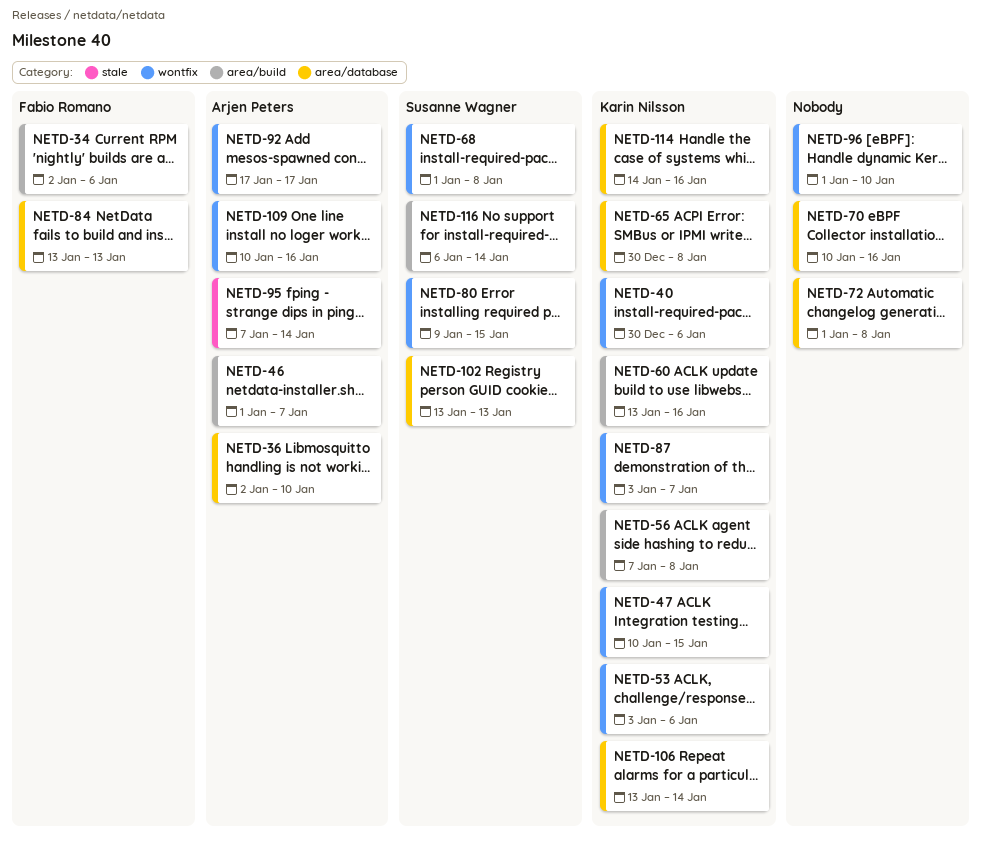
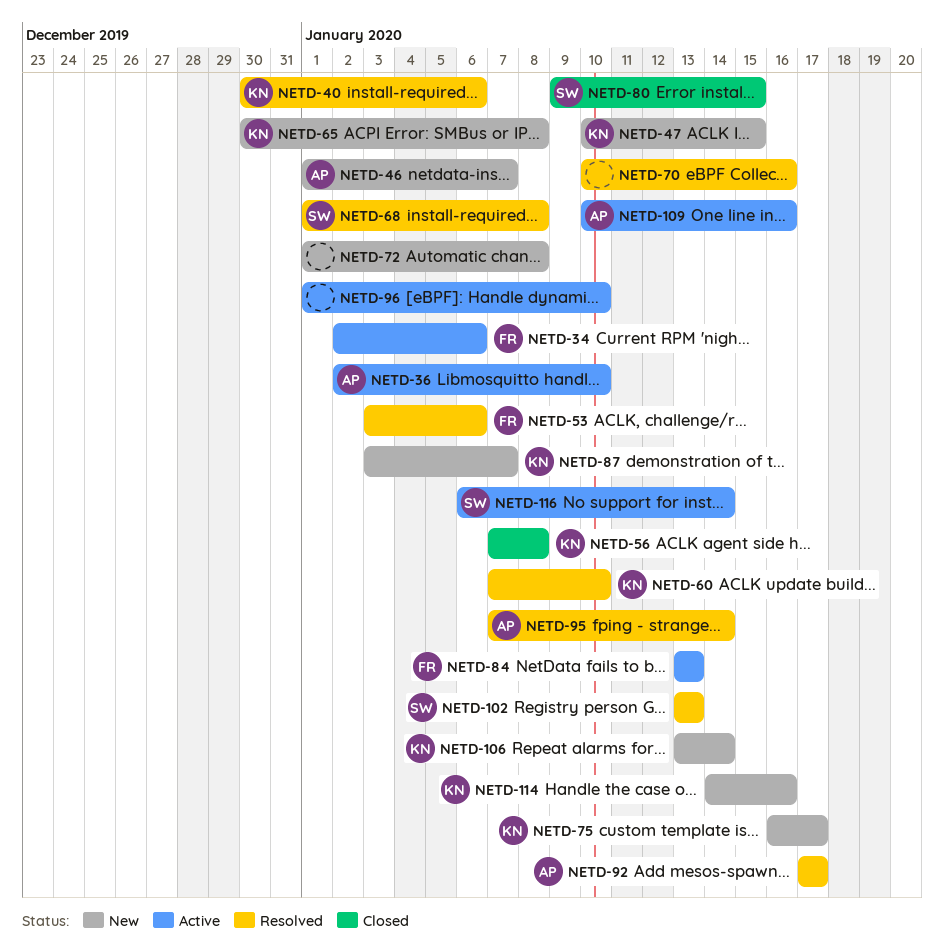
NETD-53, owner: Karin Nilsson -> Fabio Romano
NETD-60, start: Jan 13 -> Jan 7
NETD-60, due: Jan 16 -> Jan 10
NETD-75: none -> present

